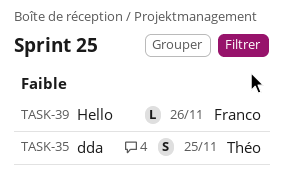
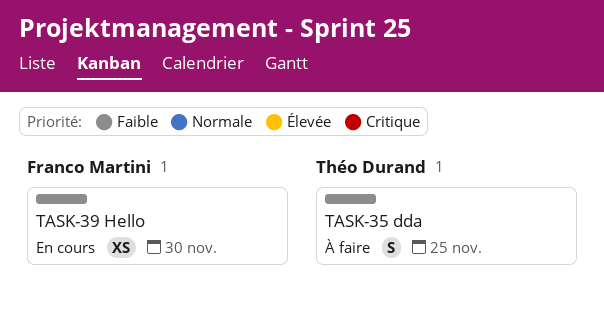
TASK-39, estimate: L -> XS
TASK-39, due: Nov 26 -> Nov 30

